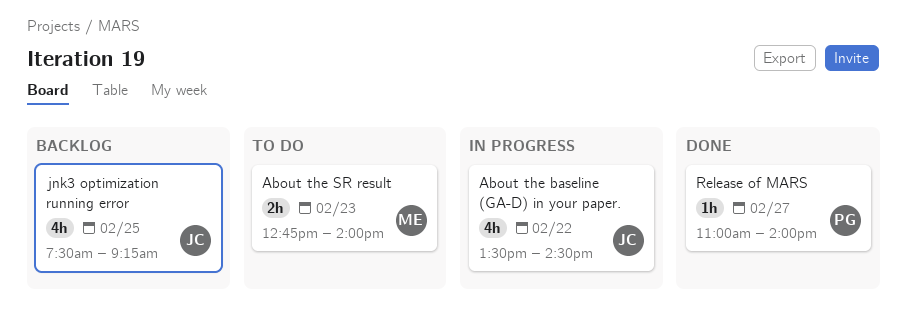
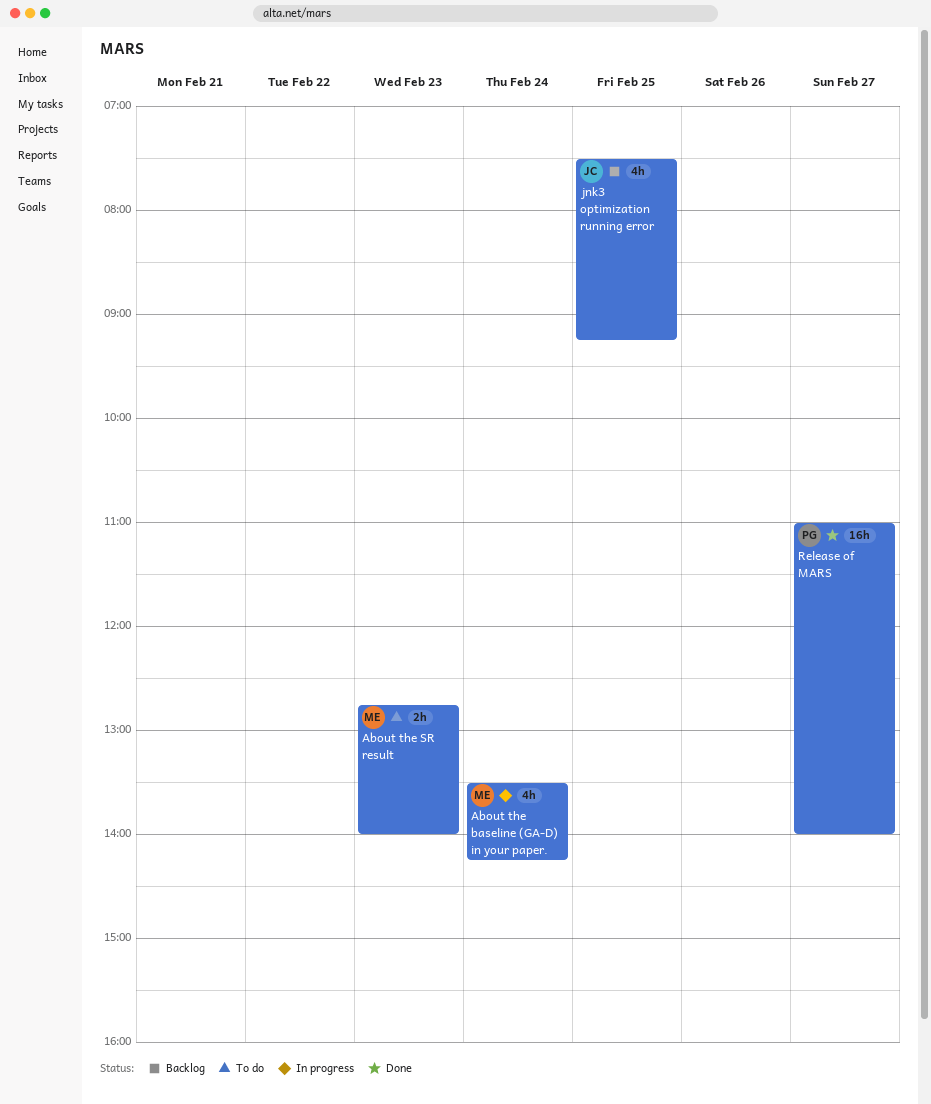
About the baseline (GA-D) in your paper., owner: JC -> ME
About the baseline (GA-D) in your paper., day: Feb 22 -> Feb 24
About the baseline (GA-D) in your paper., ends: 14:30 -> 14:15
Release of MARS, estimate: 1h -> 16h

